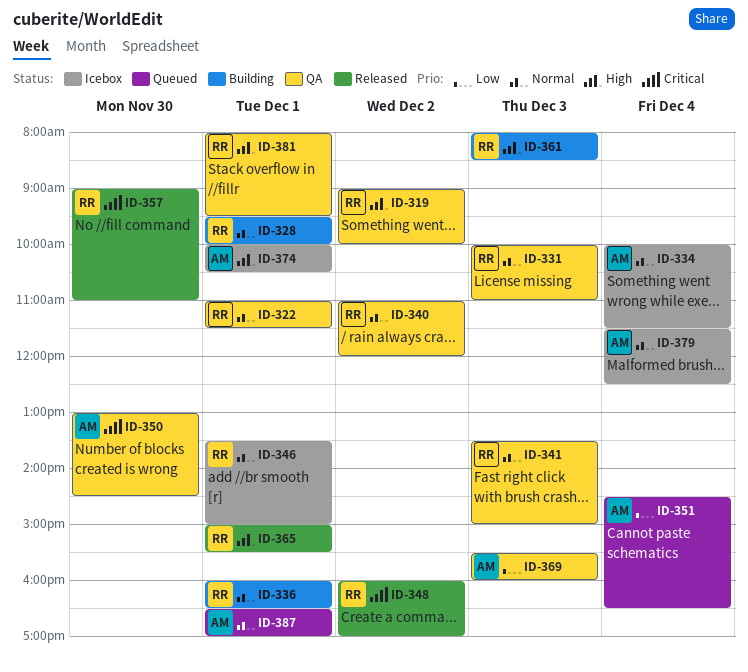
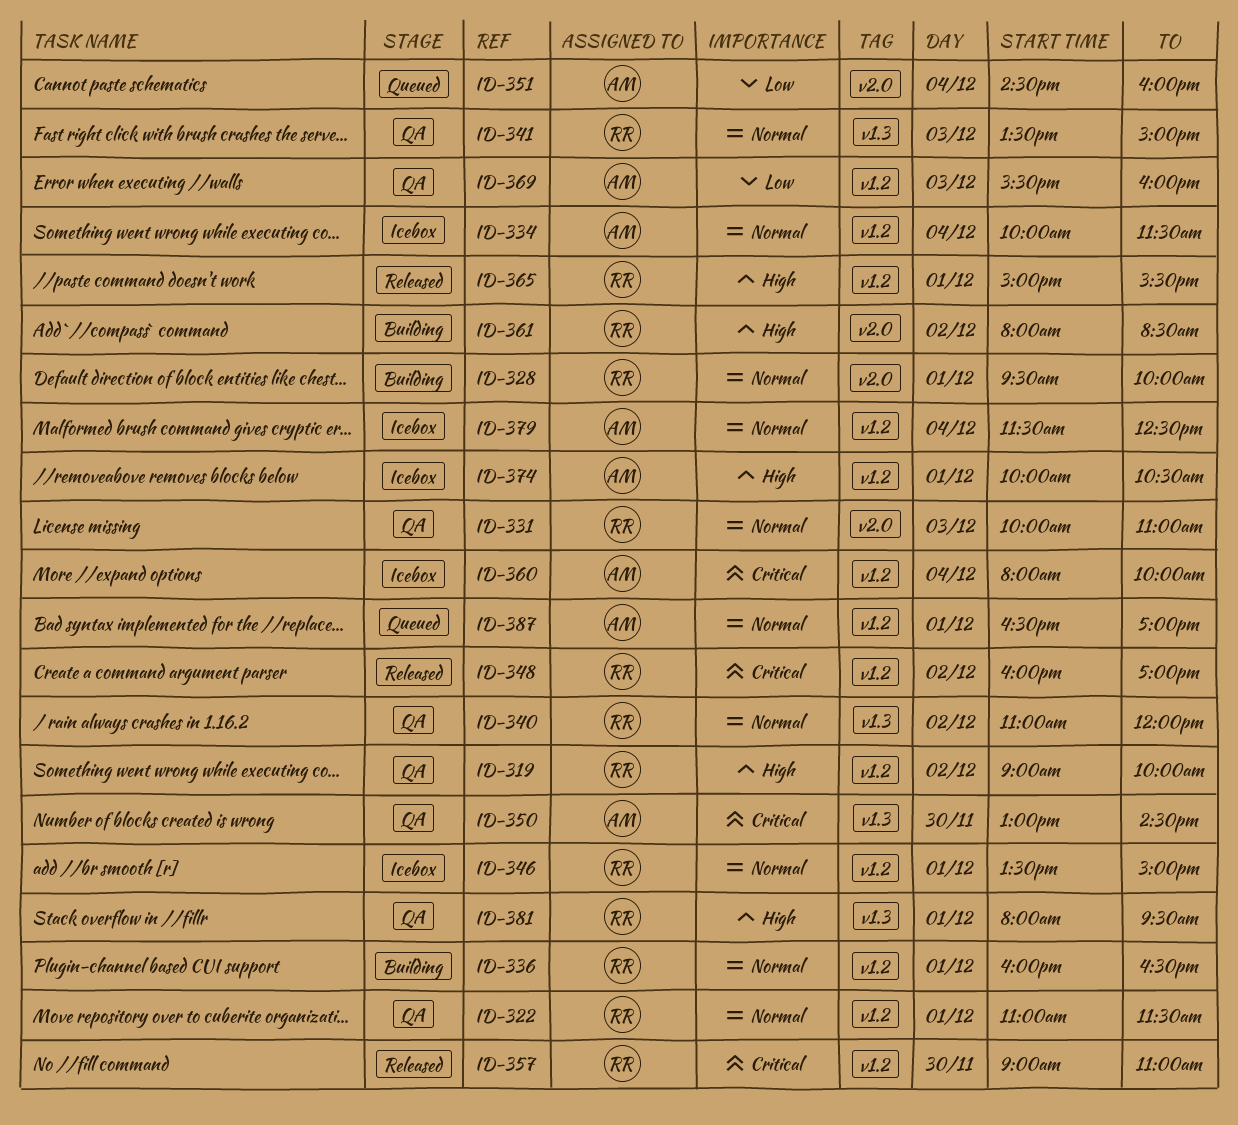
ID-351, ends: 16:30 -> 16:00
ID-360: none -> present
ID-361, day: Dec 3 -> Dec 2

